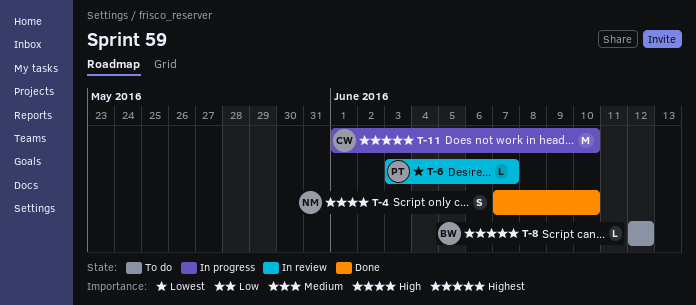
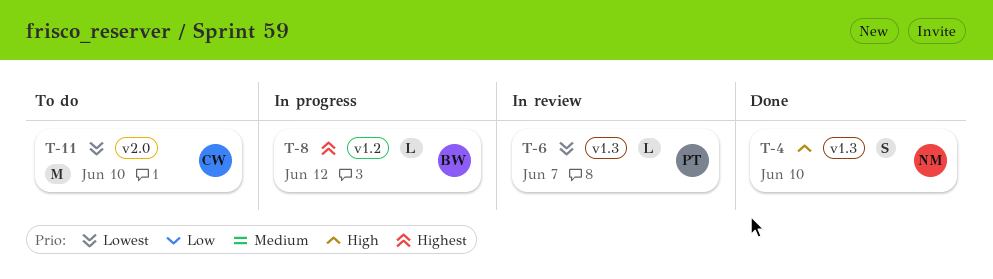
T-8, status: To do -> In progress
T-11, status: In progress -> To do
T-11, priority: Highest -> Lowest

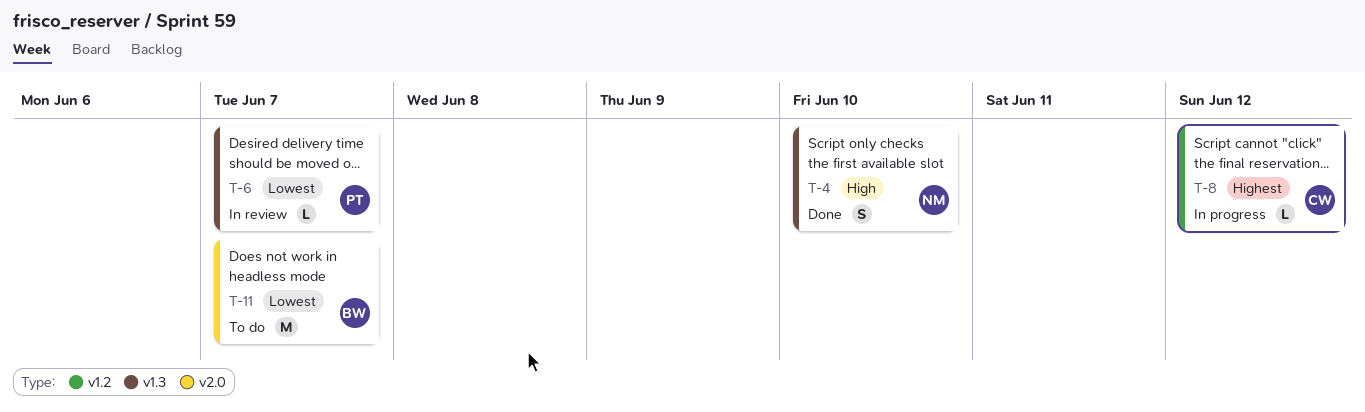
T-8, owner: BW -> CW
T-11, owner: CW -> BW
T-11, due: Jun 10 -> Jun 7

